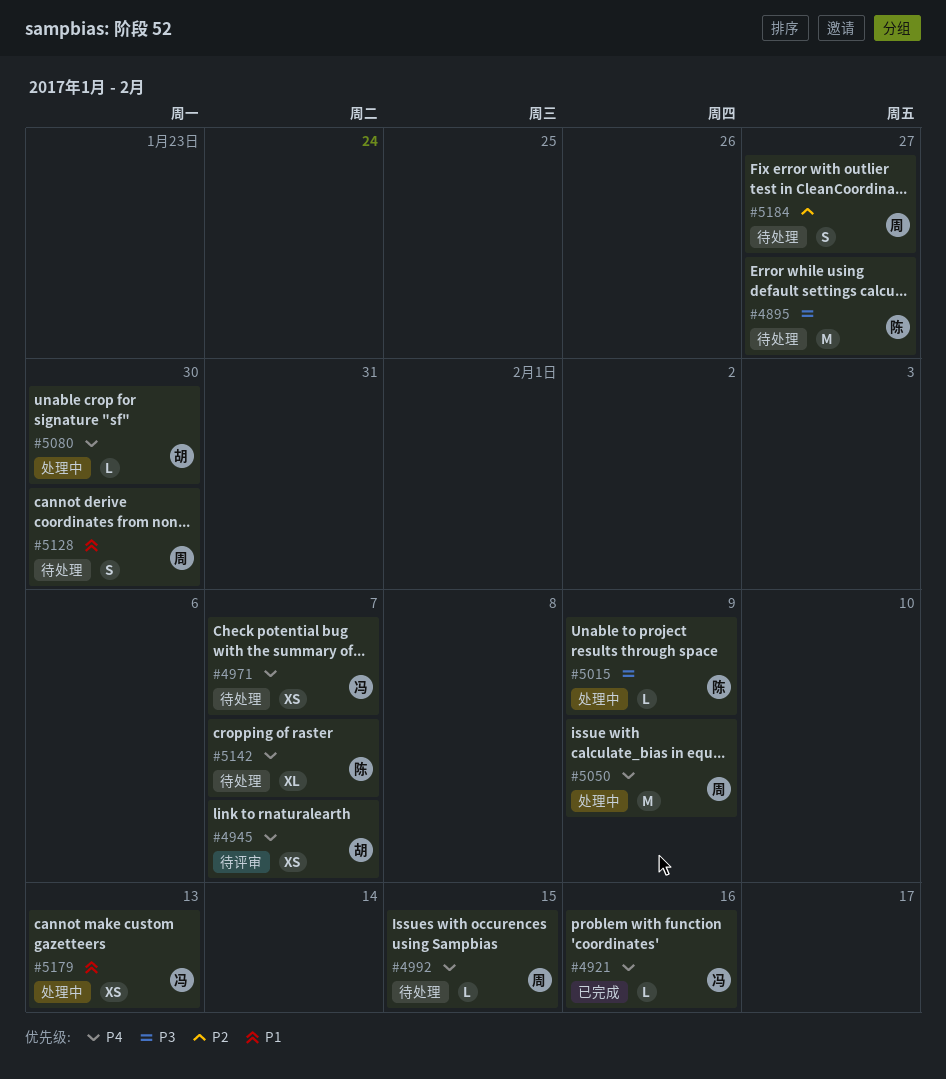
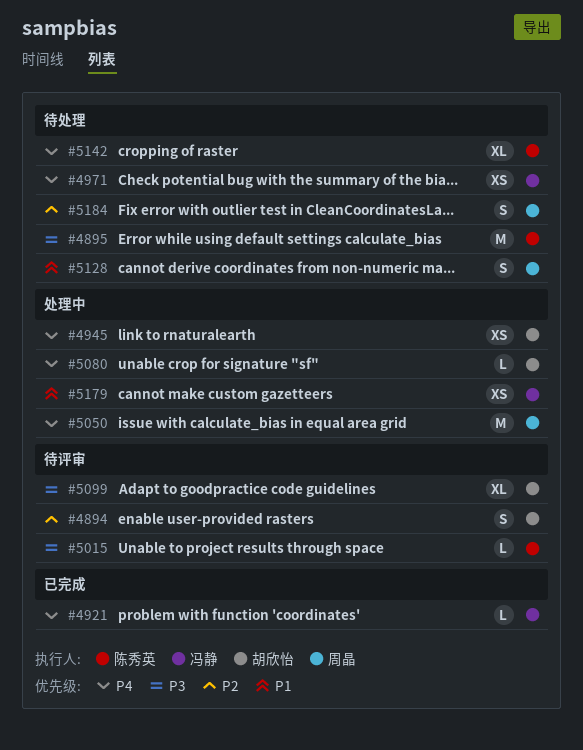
#4894: none -> present
#4945, status: 待评审 -> 处理中
#4992: present -> none
#5015, status: 处理中 -> 待评审
#5099: none -> present

